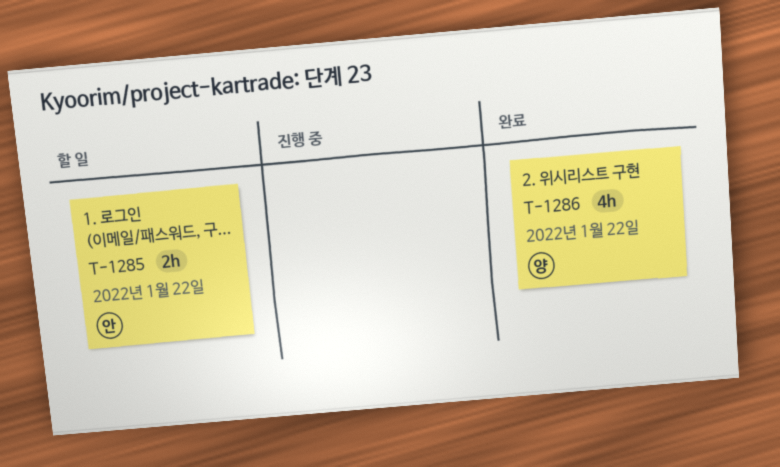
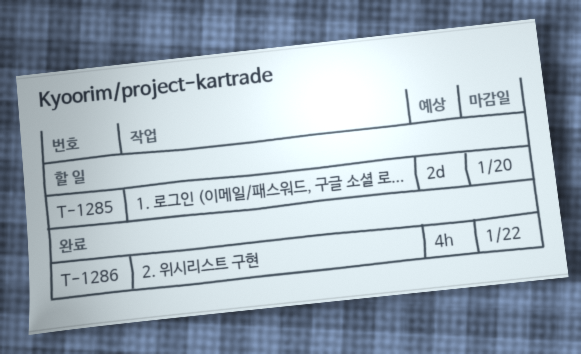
T-1285, estimate: 2h -> 2d
T-1285, due: Jan 22 -> Jan 20

